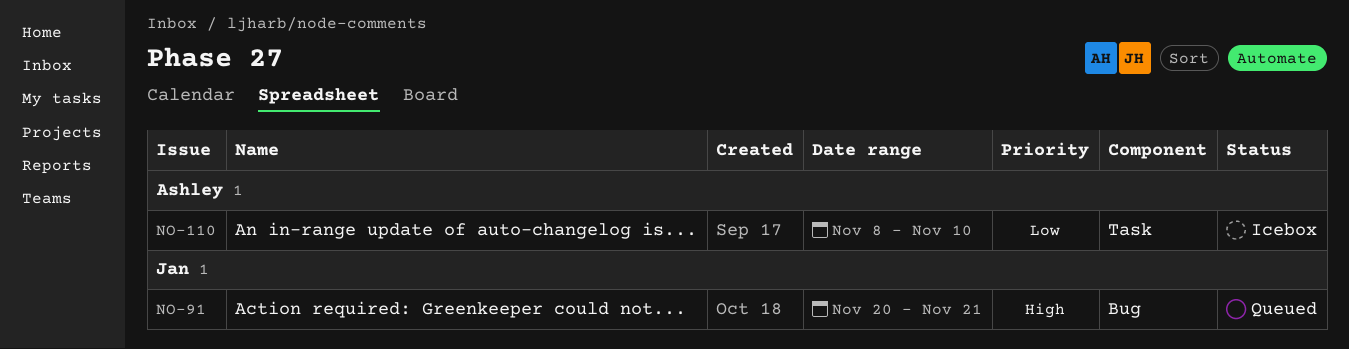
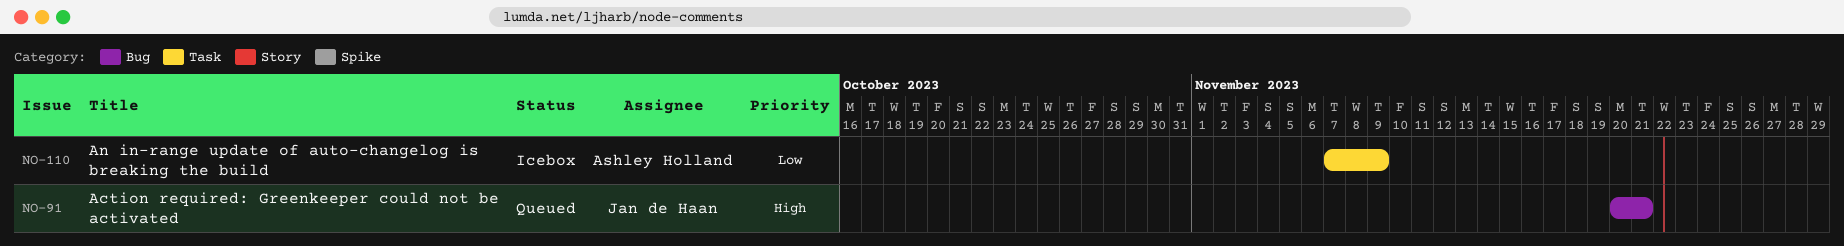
NO-110, start: Nov 8 -> Nov 7
NO-110, due: Nov 10 -> Nov 9

